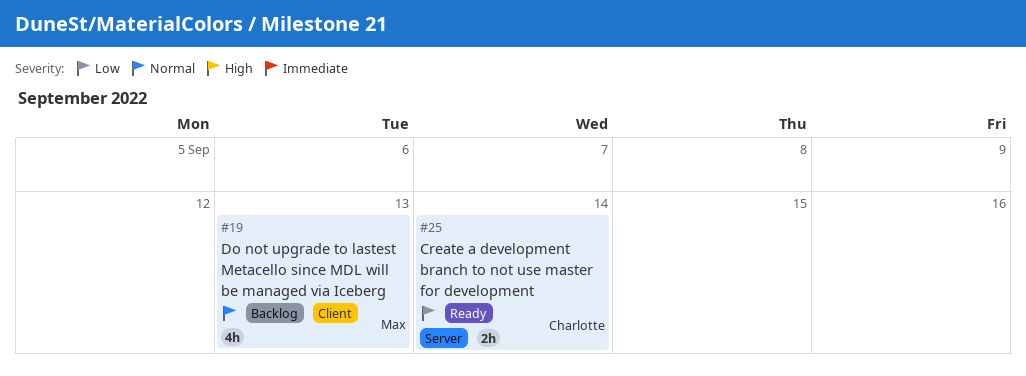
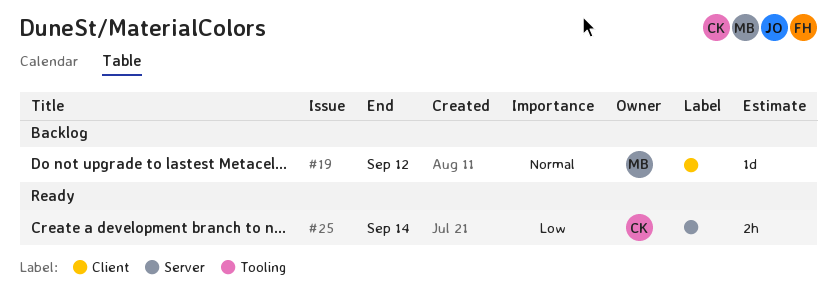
#19, estimate: 4h -> 1d
#19, due: Sep 13 -> Sep 12

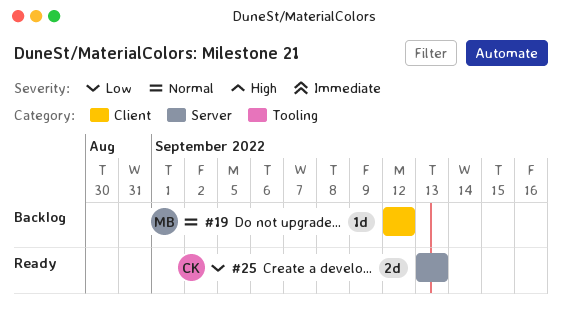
#25, estimate: 2h -> 2d
#25, due: Sep 14 -> Sep 13

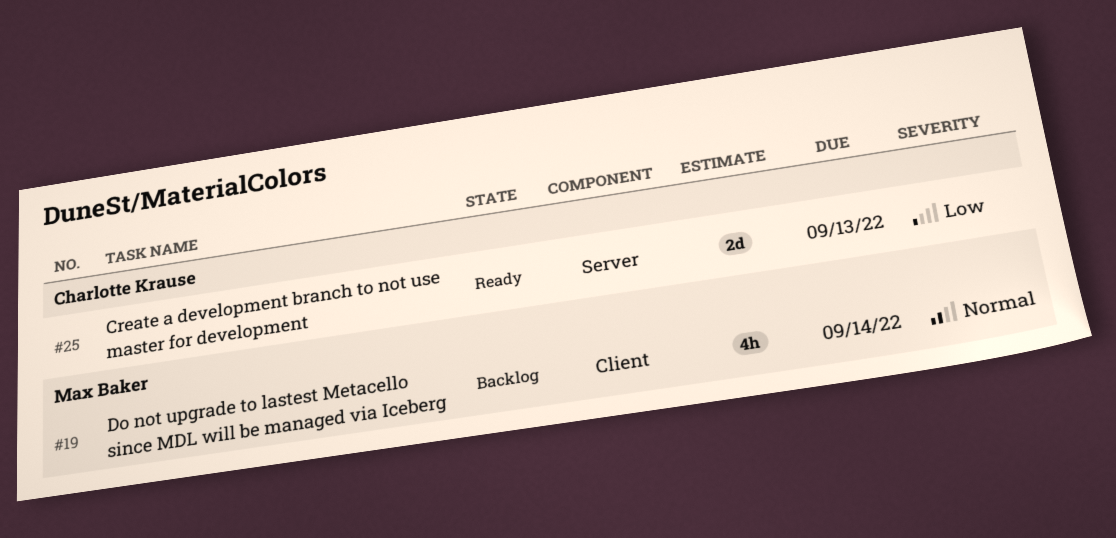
#19, estimate: 1d -> 4h
#19, due: Sep 12 -> Sep 14

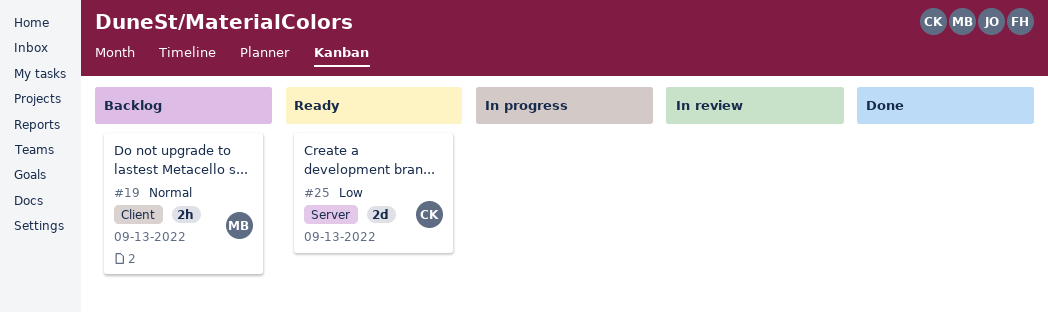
#19, estimate: 4h -> 2h
#19, due: Sep 14 -> Sep 13

